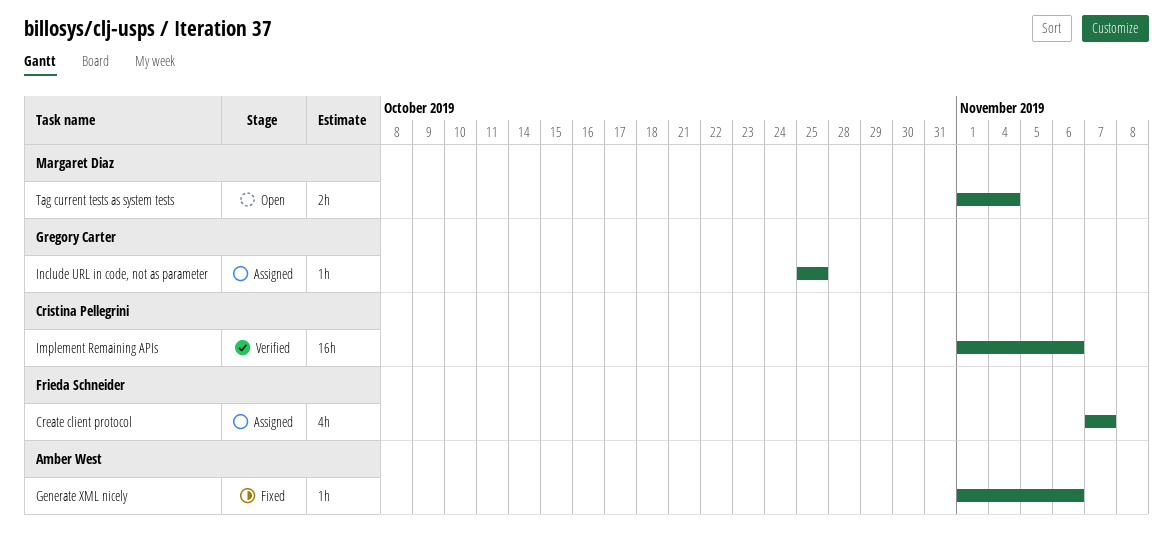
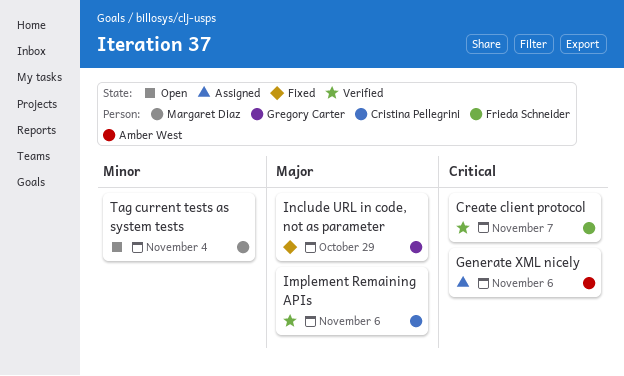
Create client protocol, status: Assigned -> Verified
Generate XML nicely, status: Fixed -> Assigned
Include URL in code, not as parameter, status: Assigned -> Fixed
Include URL in code, not as parameter, due: Oct 25 -> Oct 29

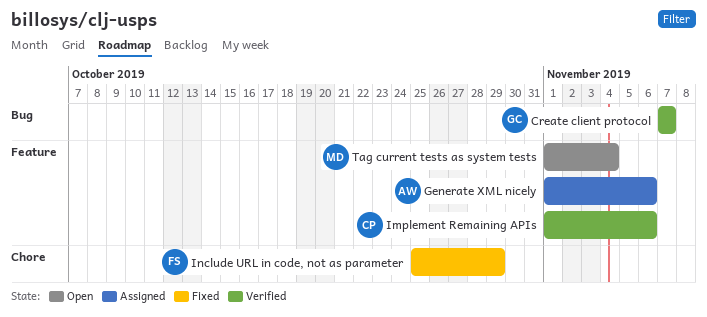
Create client protocol, owner: Frieda Schneider -> Gregory Carter
Include URL in code, not as parameter, owner: Gregory Carter -> Frieda Schneider

